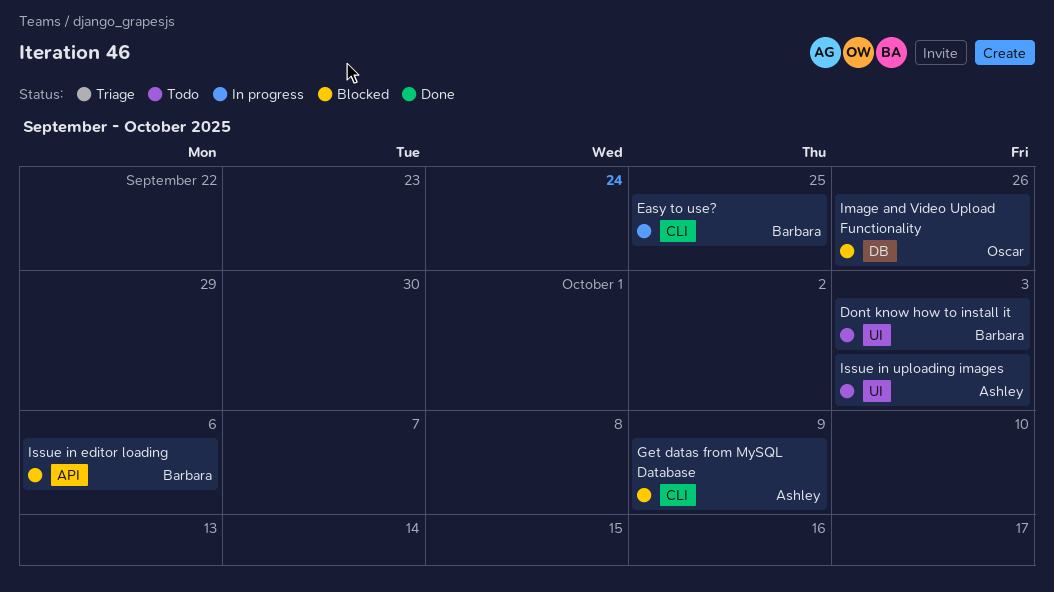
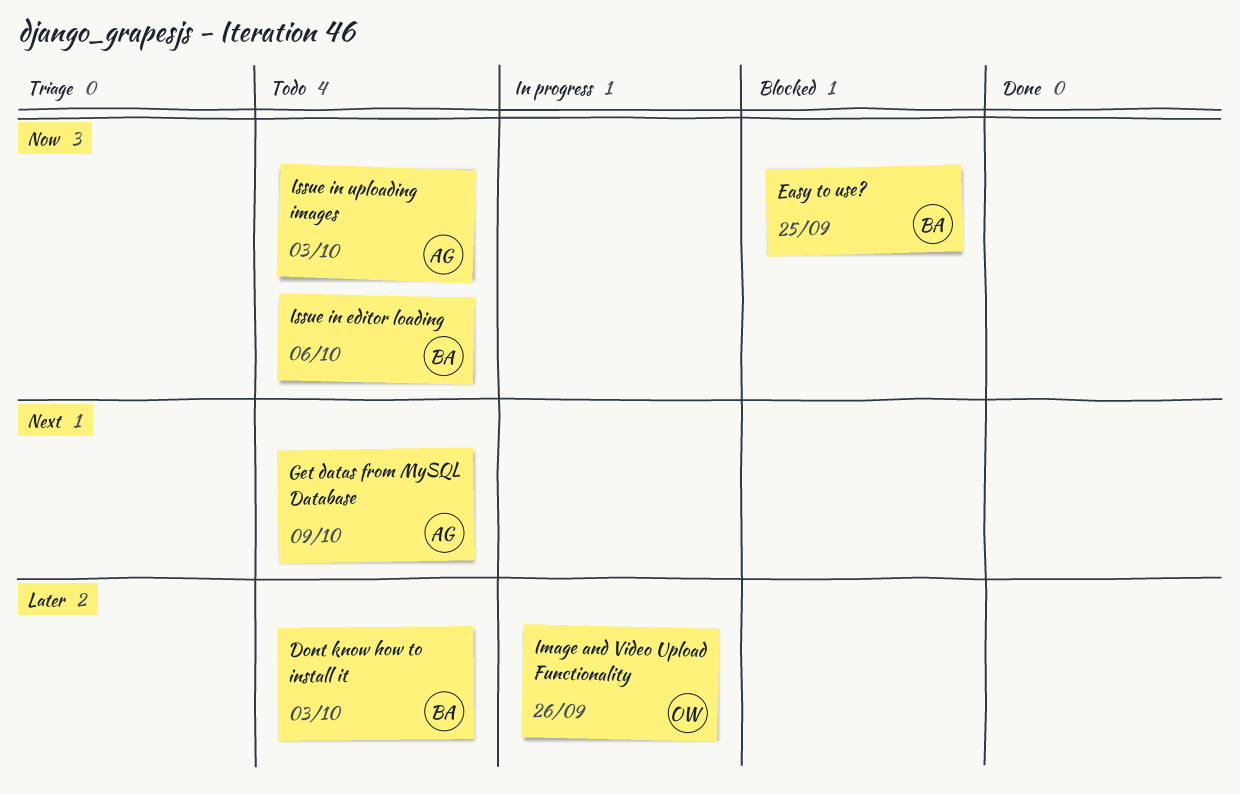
Easy to use?, status: In progress -> Blocked
Get datas from MySQL Database, status: Blocked -> Todo
Image and Video Upload Functionality, status: Blocked -> In progress
Issue in editor loading, status: Blocked -> Todo

